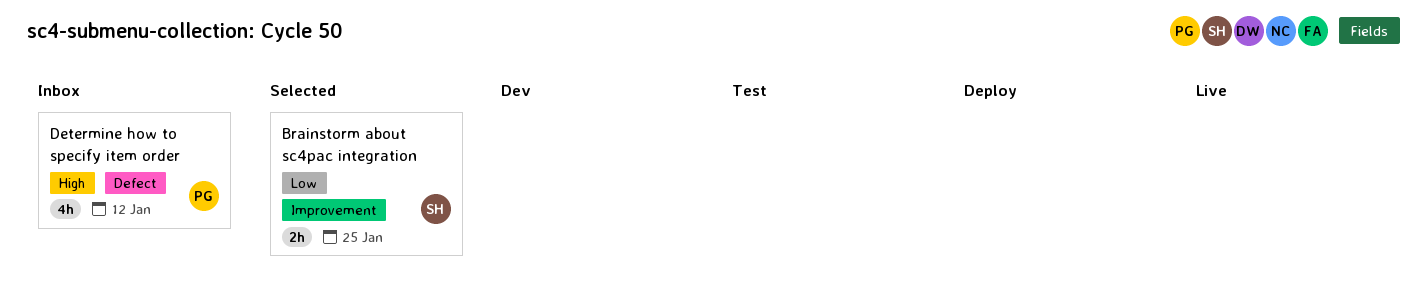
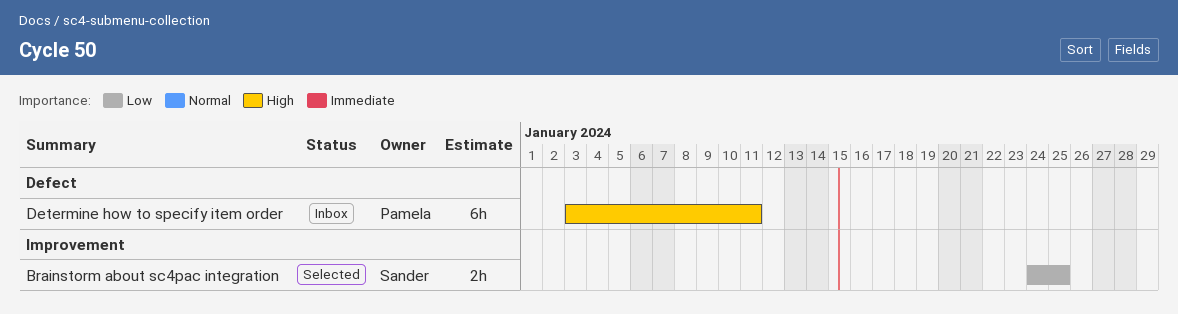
Determine how to specify item order, estimate: 4h -> 6h
Determine how to specify item order, due: Jan 12 -> Jan 11

